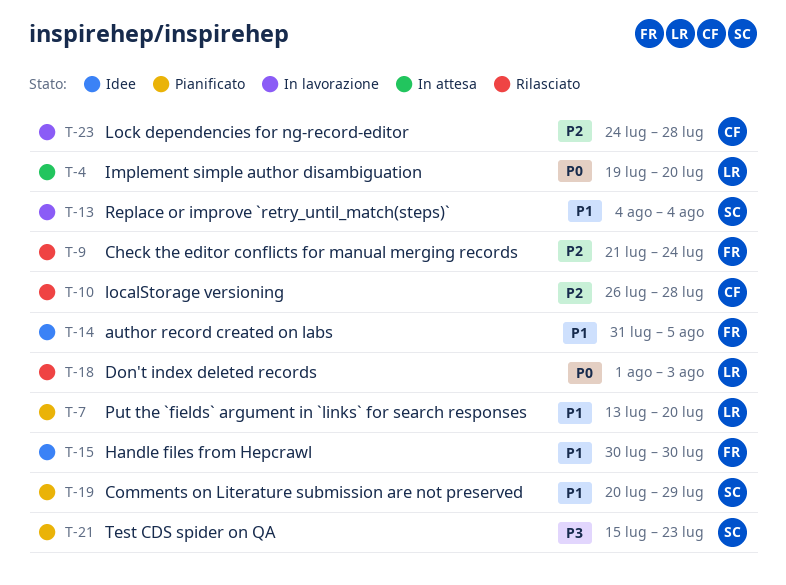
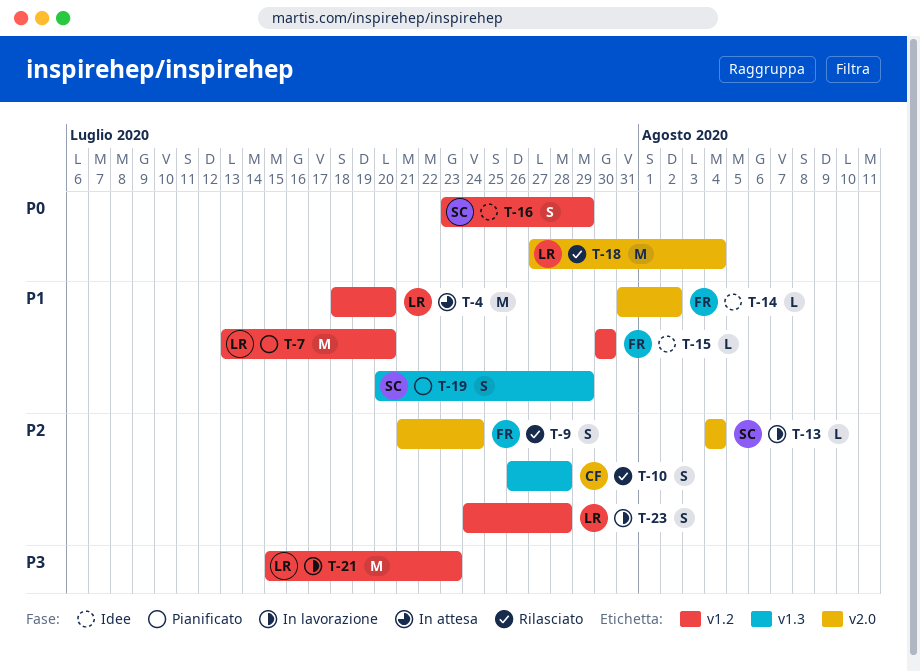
T-4, priority: P0 -> P1
T-4, start: Jul 19 -> Jul 18
T-13, priority: P1 -> P2
T-14, due: Aug 5 -> Aug 2
T-16: none -> present
T-18, start: Aug 1 -> Jul 27
T-18, due: Aug 3 -> Aug 4
T-21, status: Pianificato -> In lavorazione
T-21, owner: SC -> LR
T-23, owner: CF -> LR

